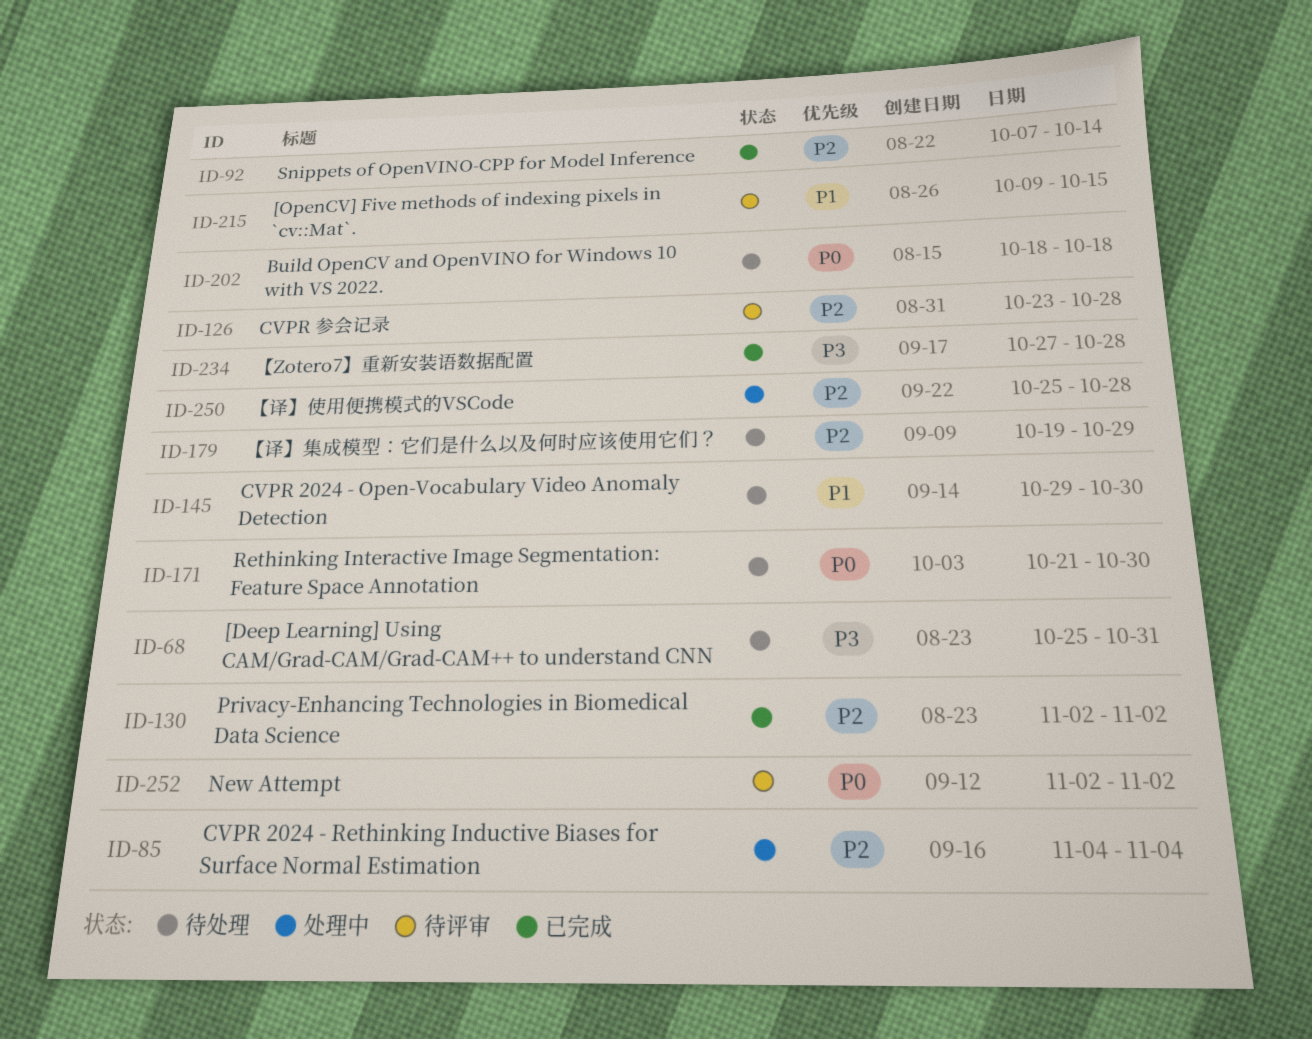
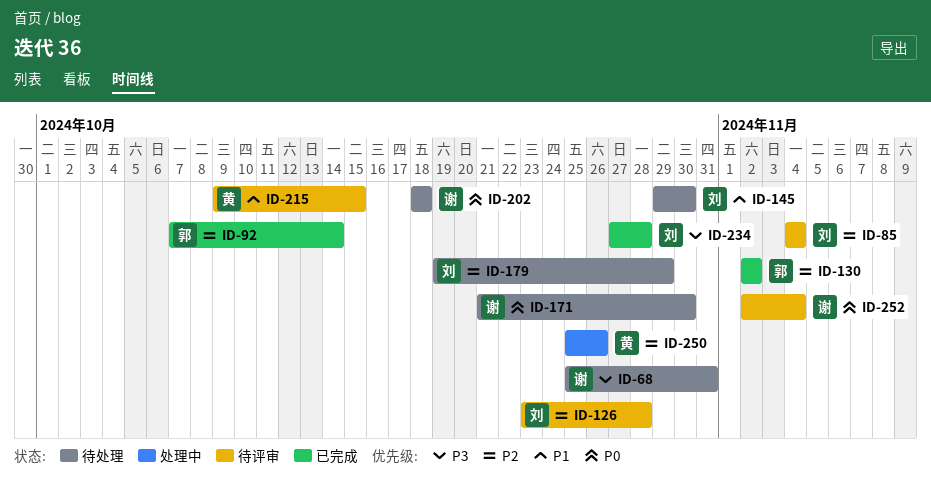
ID-85, status: 处理中 -> 待评审
ID-250, due: Oct 28 -> Oct 26
ID-252, due: Nov 2 -> Nov 4

